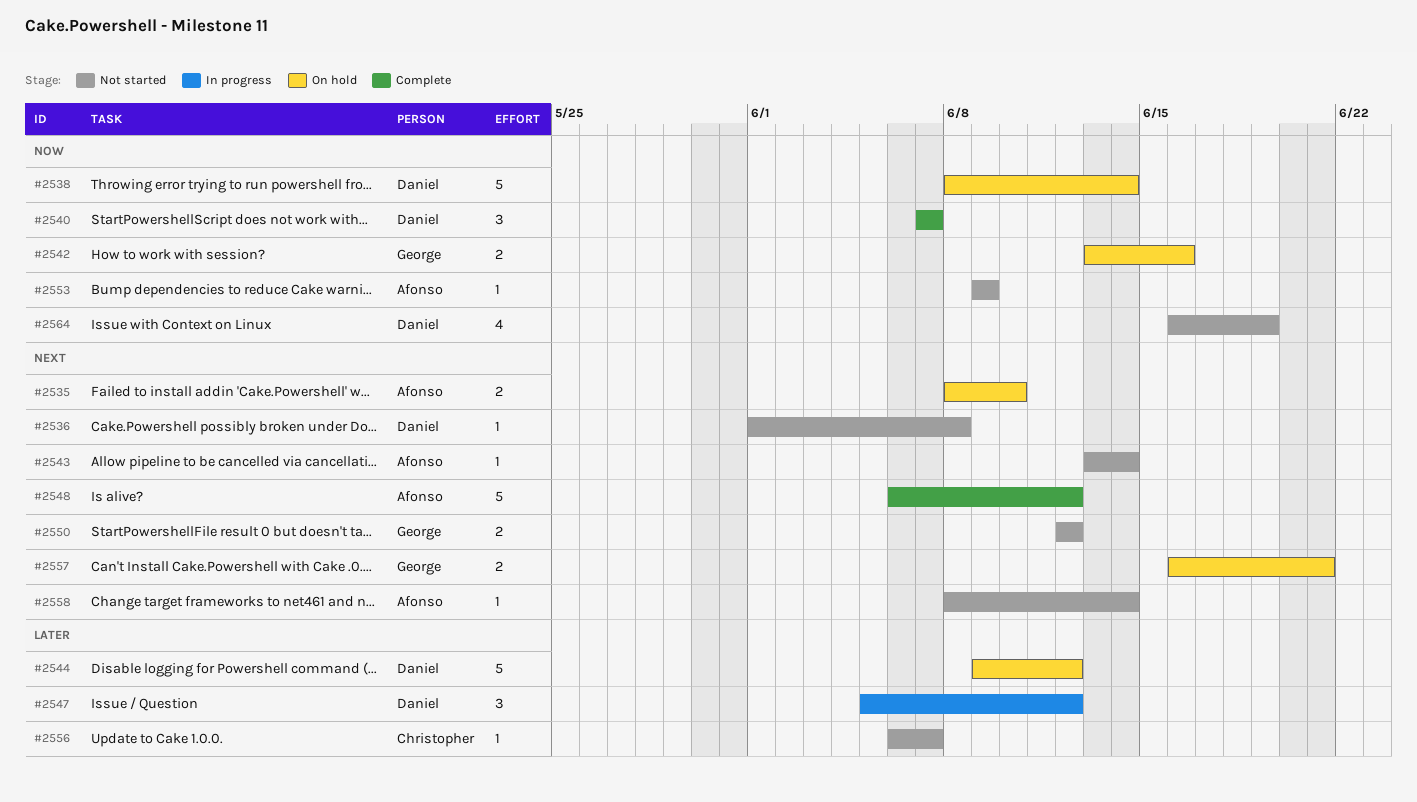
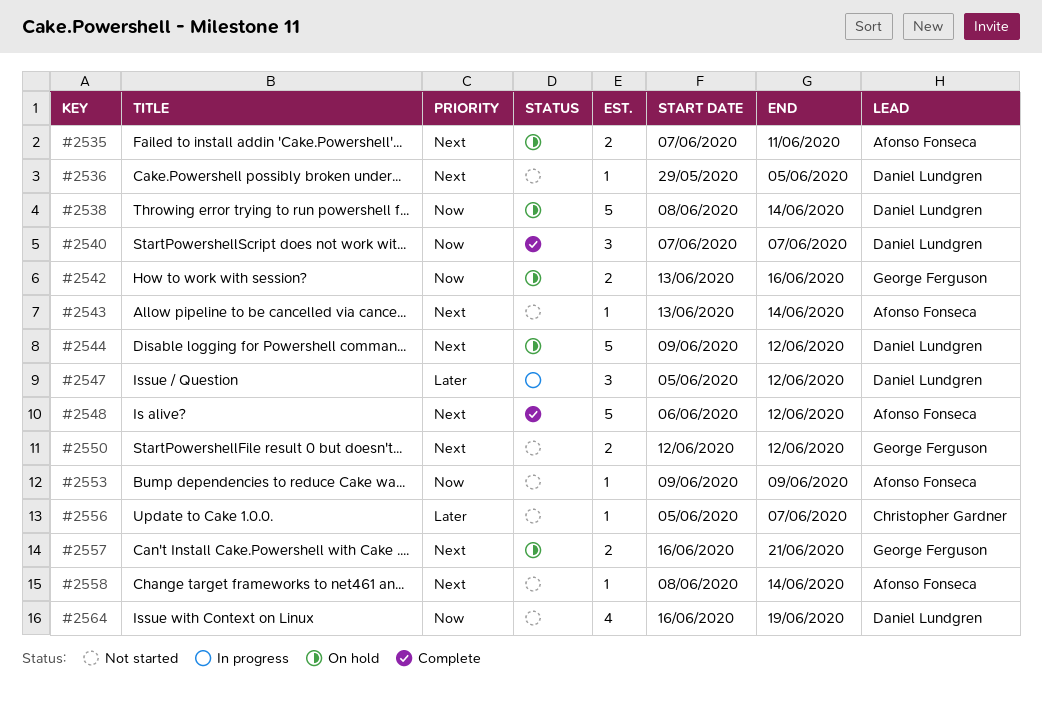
#2535, start: Jun 8 -> Jun 7
#2535, due: Jun 10 -> Jun 11
#2536, start: Jun 1 -> May 29
#2536, due: Jun 8 -> Jun 5
#2544, priority: Later -> Next
#2556, start: Jun 6 -> Jun 5

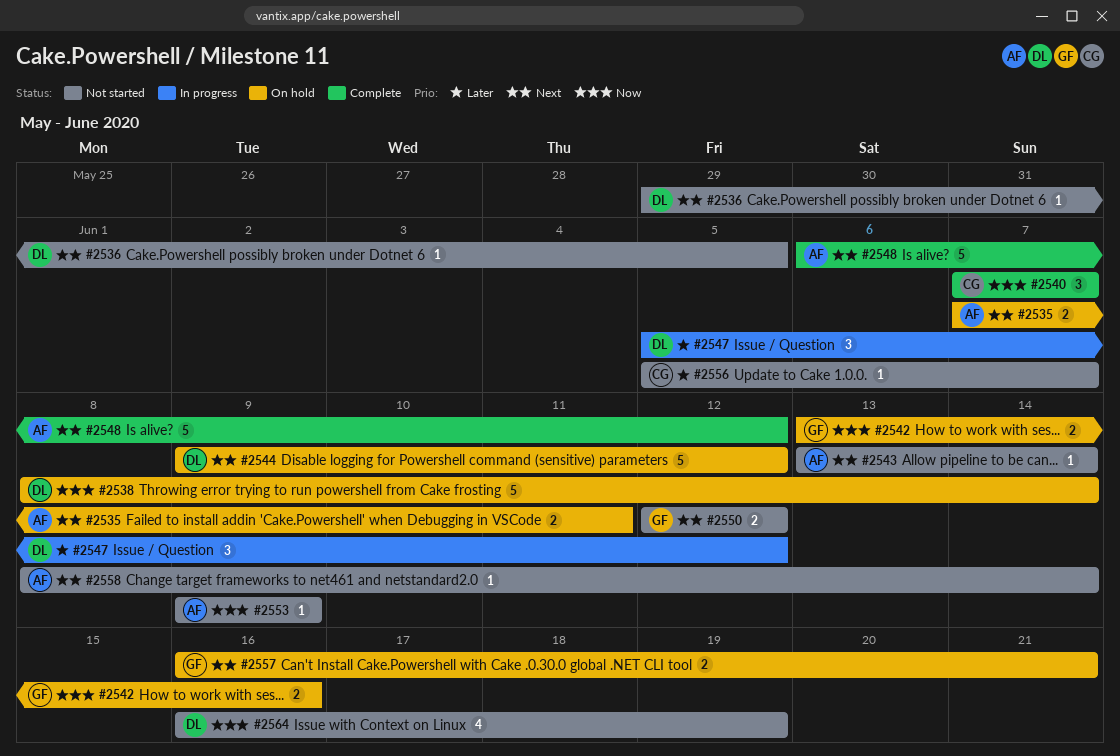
#2540, owner: Daniel Lundgren -> Christopher Gardner

